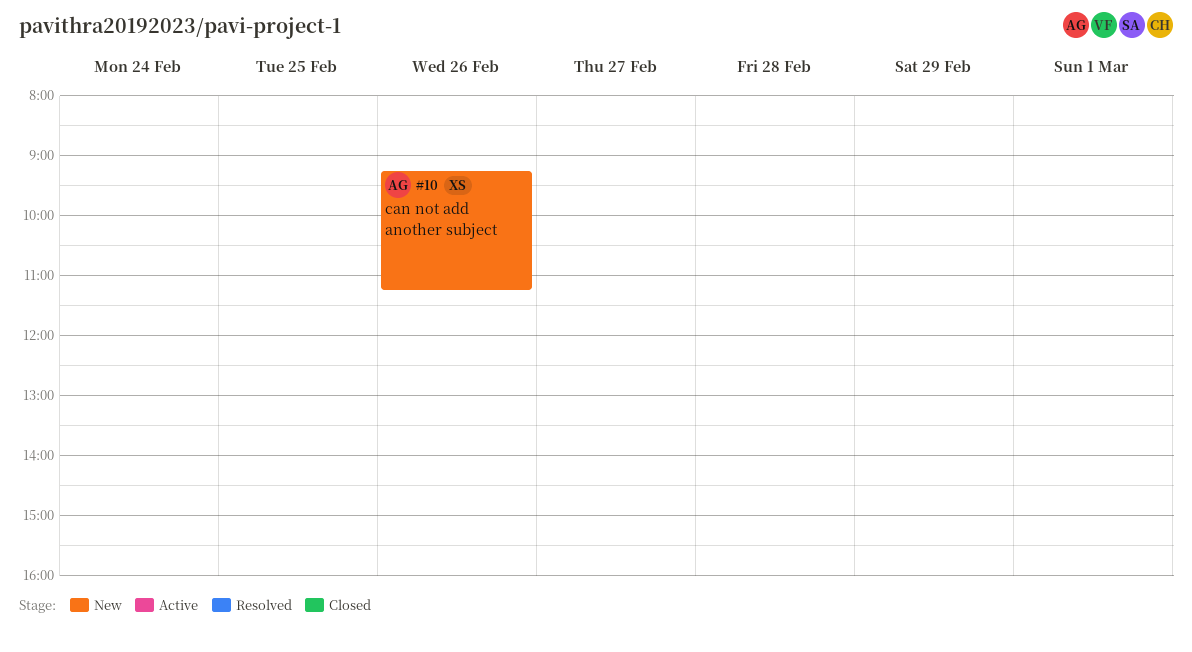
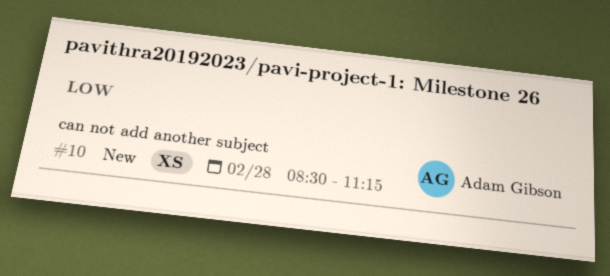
#10, day: Feb 26 -> Feb 28
#10, begins: 09:15 -> 08:30

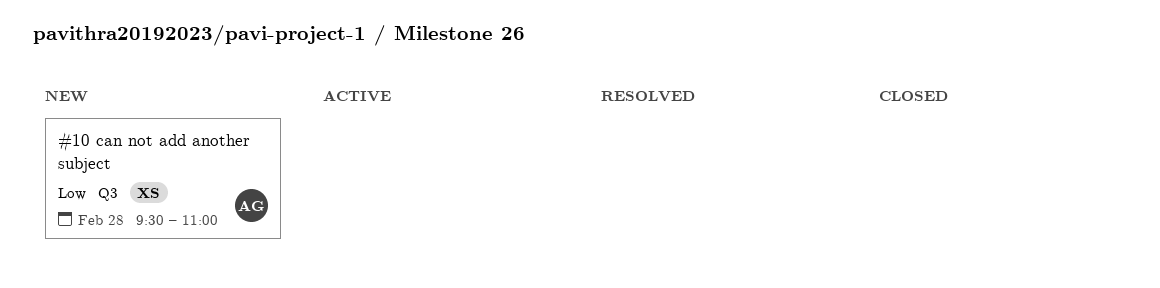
#10, begins: 08:30 -> 09:30
#10, ends: 11:15 -> 11:00

